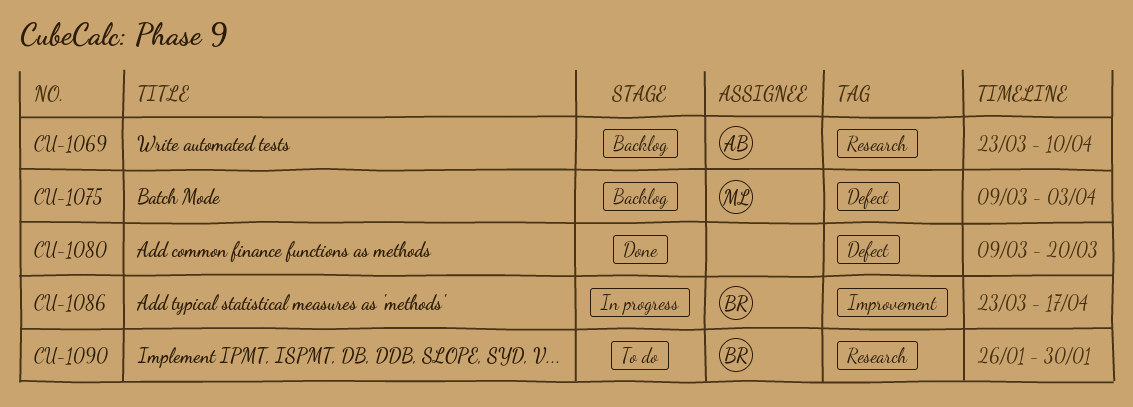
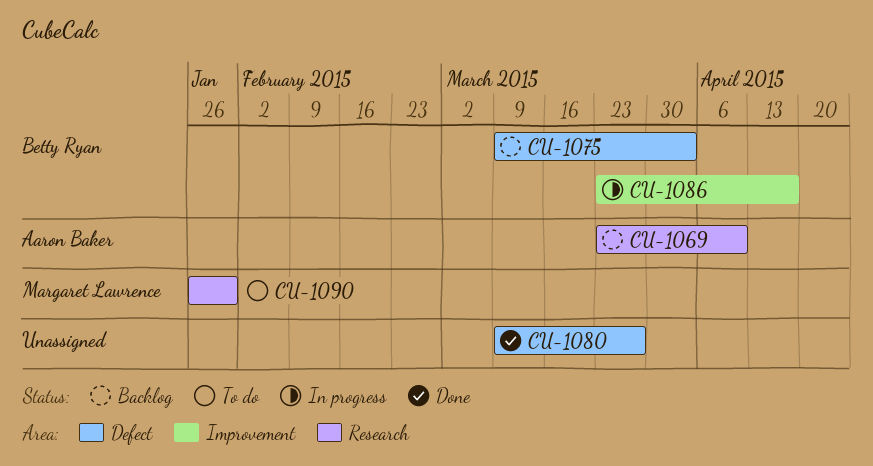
CU-1075, owner: Margaret Lawrence -> Betty Ryan
CU-1080, due: Mar 20 -> Mar 27
CU-1090, owner: Betty Ryan -> Margaret Lawrence

